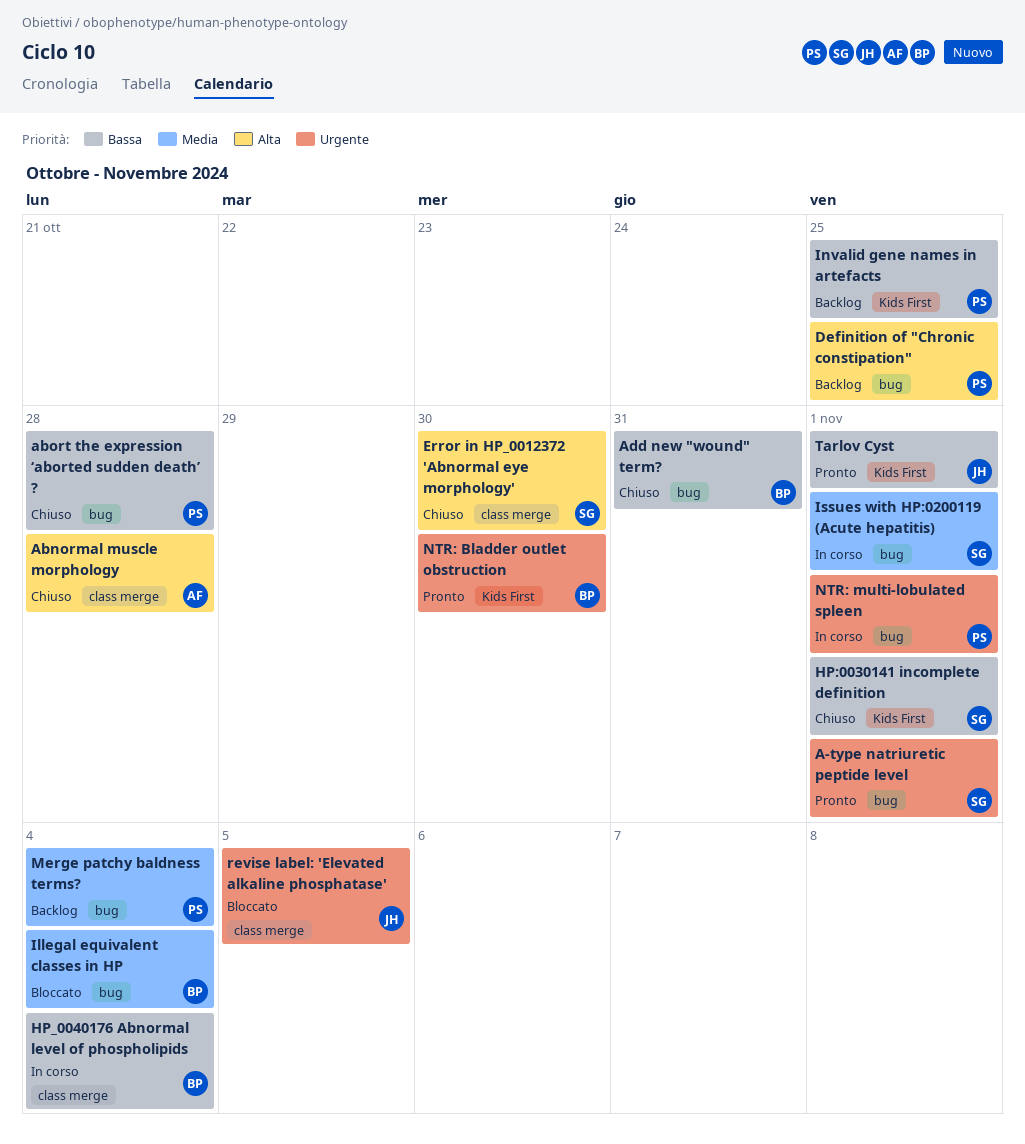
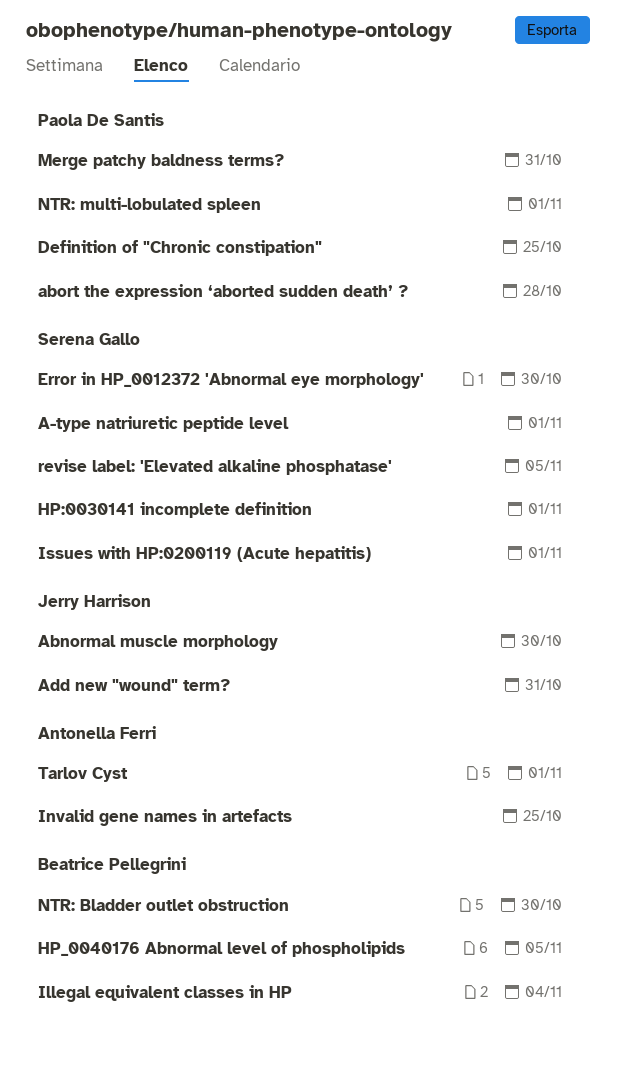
Abnormal muscle morphology, owner: Antonella Ferri -> Jerry Harrison
Abnormal muscle morphology, due: Oct 28 -> Oct 30
Add new "wound" term?, owner: Beatrice Pellegrini -> Jerry Harrison
HP_0040176 Abnormal level of phospholipids, due: Nov 4 -> Nov 5
Invalid gene names in artefacts, owner: Paola De Santis -> Antonella Ferri
Merge patchy baldness terms?, due: Nov 4 -> Oct 31
revise label: 'Elevated alkaline phosphatase', owner: Jerry Harrison -> Serena Gallo
Tarlov Cyst, owner: Jerry Harrison -> Antonella Ferri

